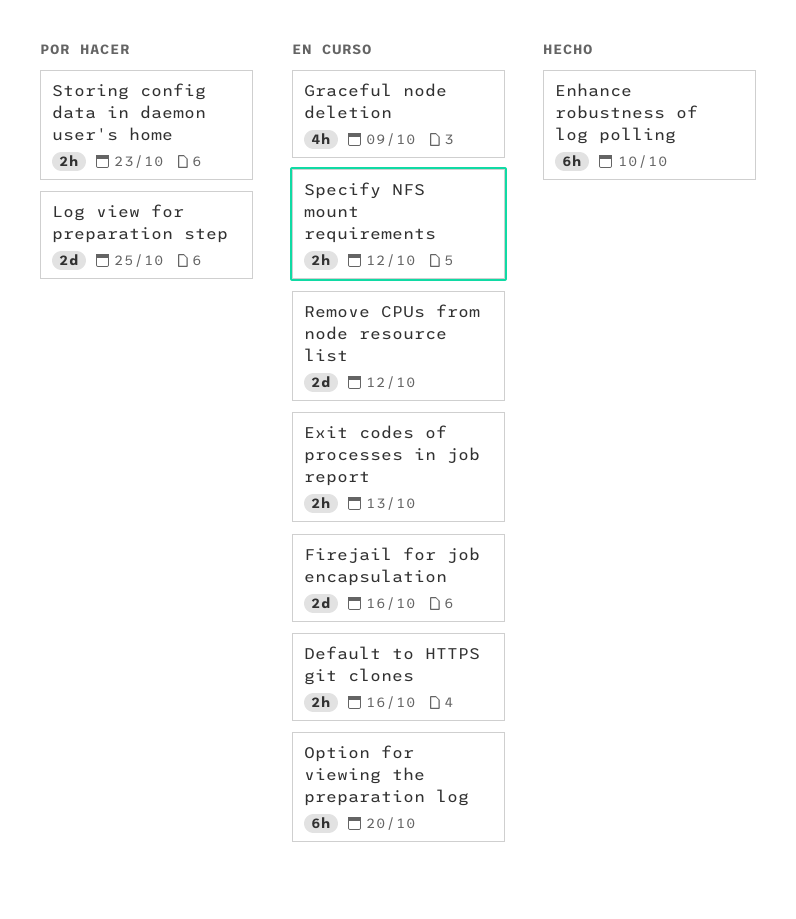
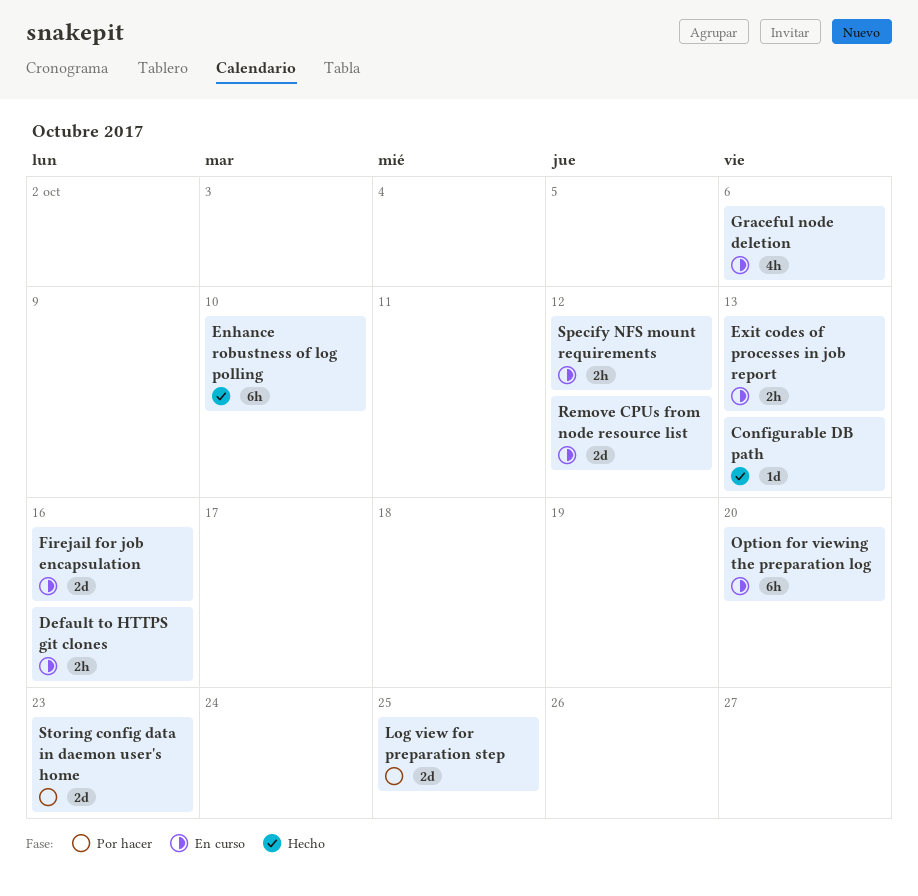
Configurable DB path: none -> present
Graceful node deletion, due: Oct 9 -> Oct 6
Storing config data in daemon user's home, estimate: 2h -> 2d

